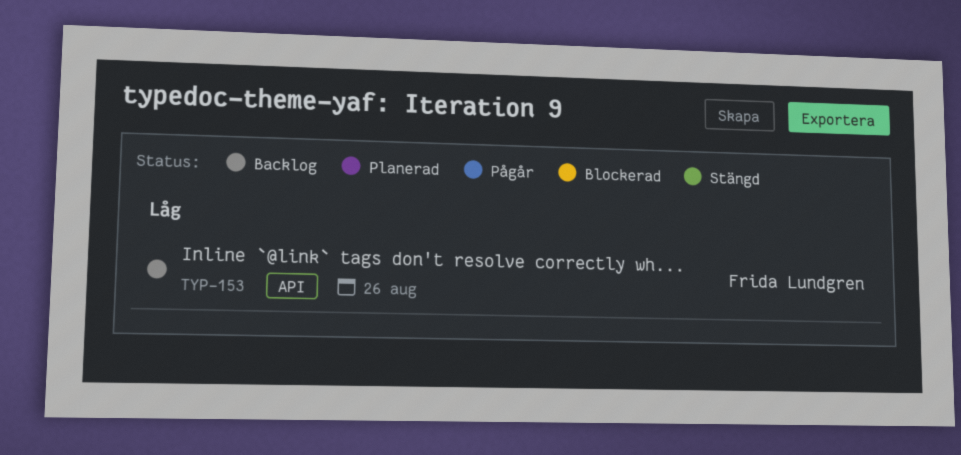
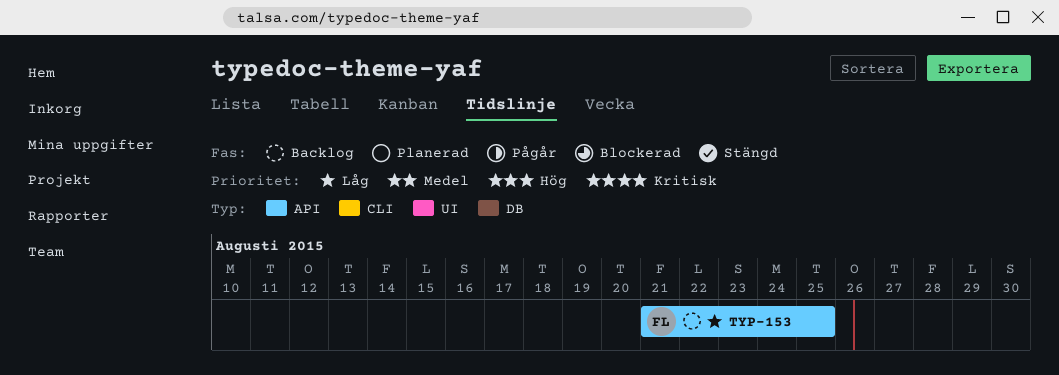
TYP-153, due: Aug 26 -> Aug 25

